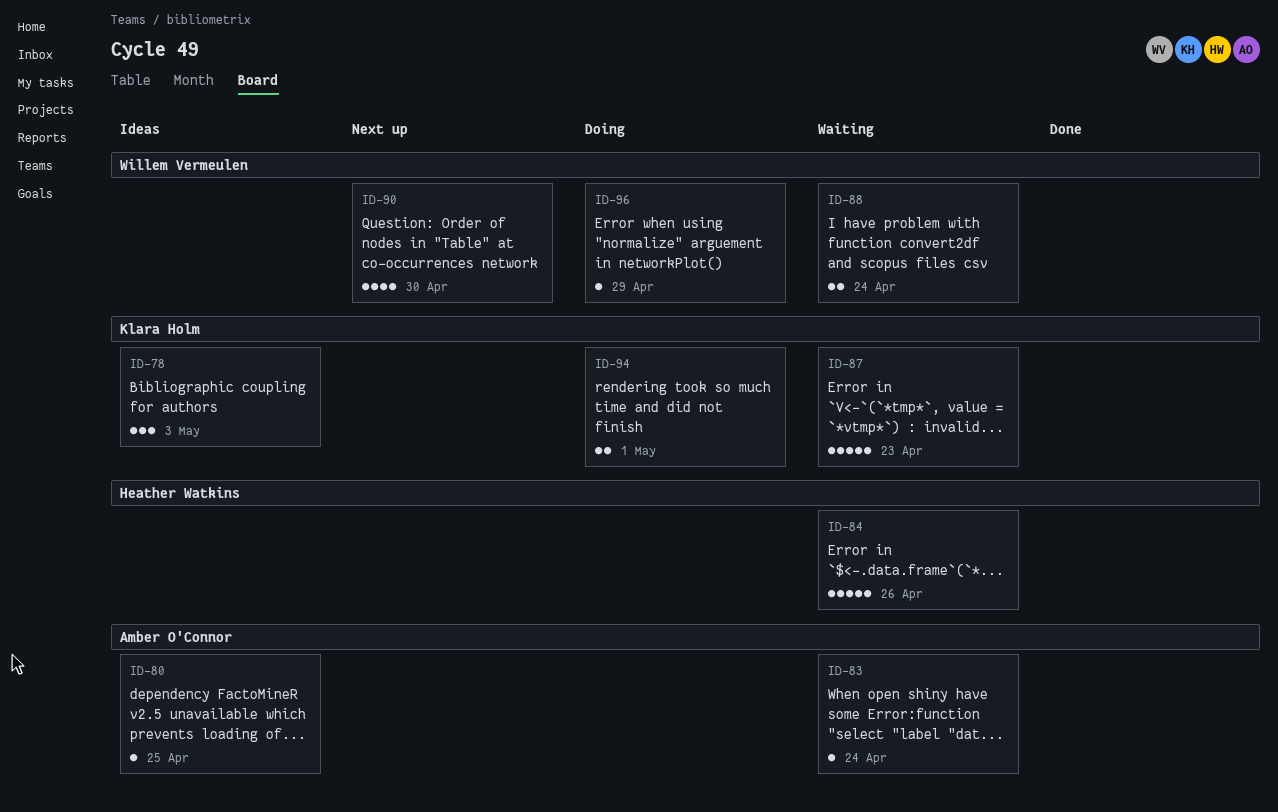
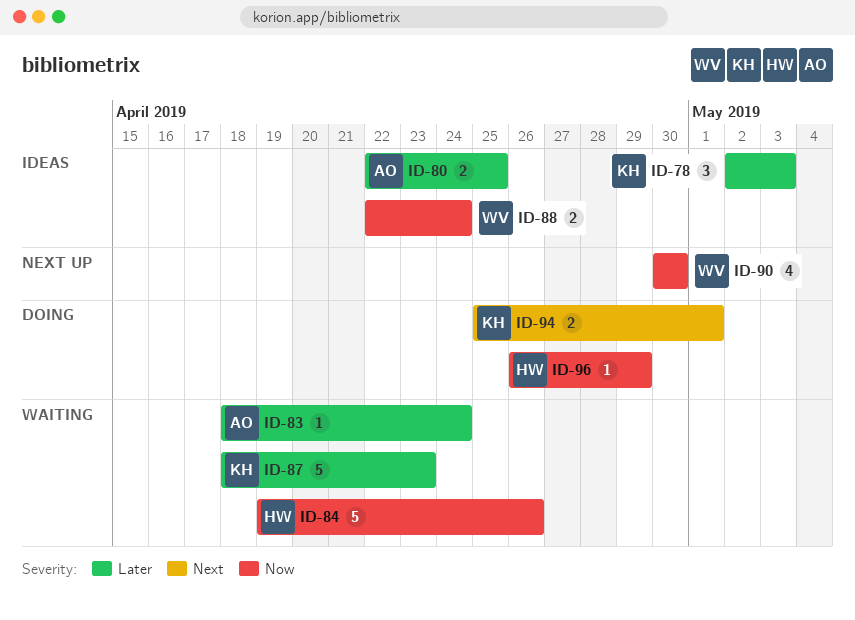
ID-80, estimate: 1 -> 2
ID-88, status: Waiting -> Ideas
ID-96, owner: Willem Vermeulen -> Heather Watkins

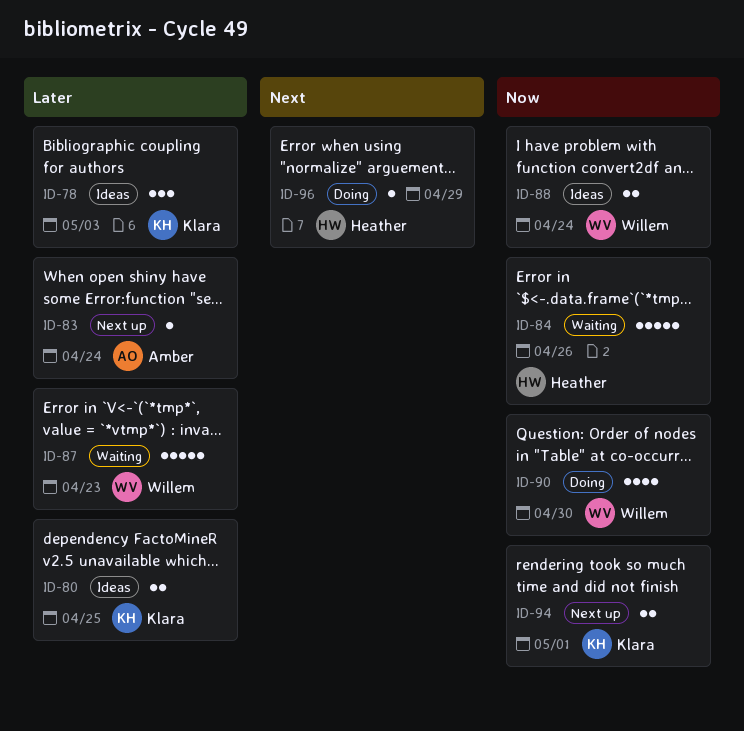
ID-80, owner: Amber -> Klara
ID-83, status: Waiting -> Next up
ID-87, owner: Klara -> Willem
ID-90, status: Next up -> Doing
ID-94, status: Doing -> Next up
ID-94, priority: Next -> Now
ID-96, priority: Now -> Next

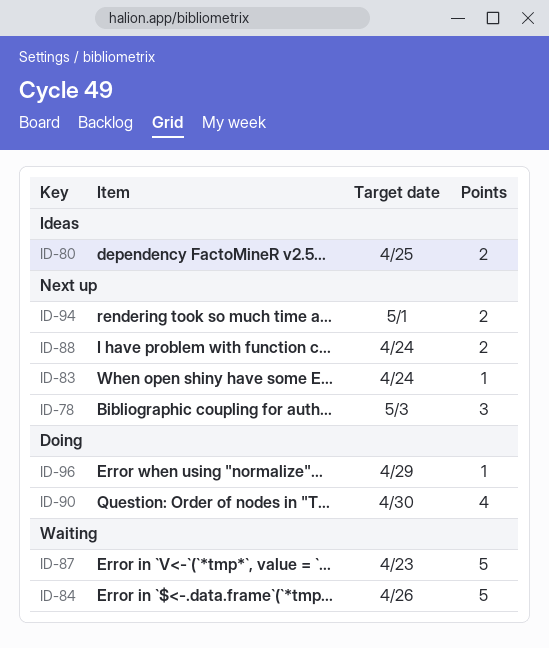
ID-78, status: Ideas -> Next up
ID-88, status: Ideas -> Next up

